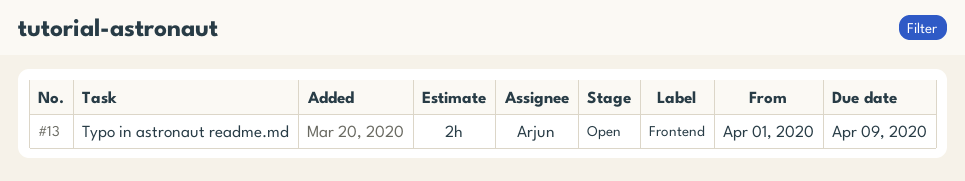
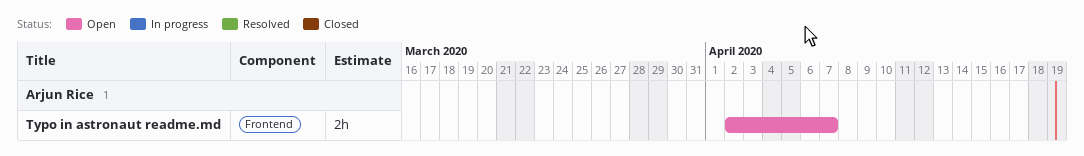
Typo in astronaut readme.md, start: Apr 1 -> Apr 2
Typo in astronaut readme.md, due: Apr 9 -> Apr 7

